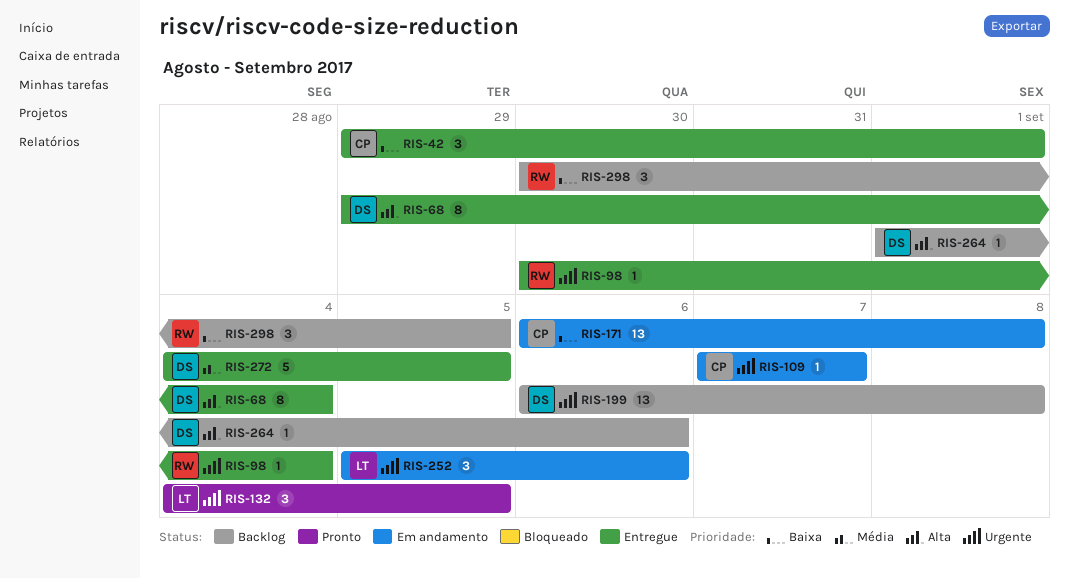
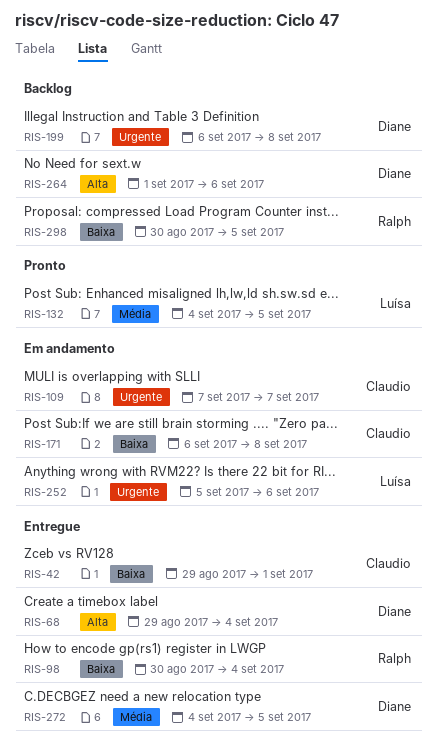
RIS-98, priority: Urgente -> Baixa
RIS-132, priority: Urgente -> Média

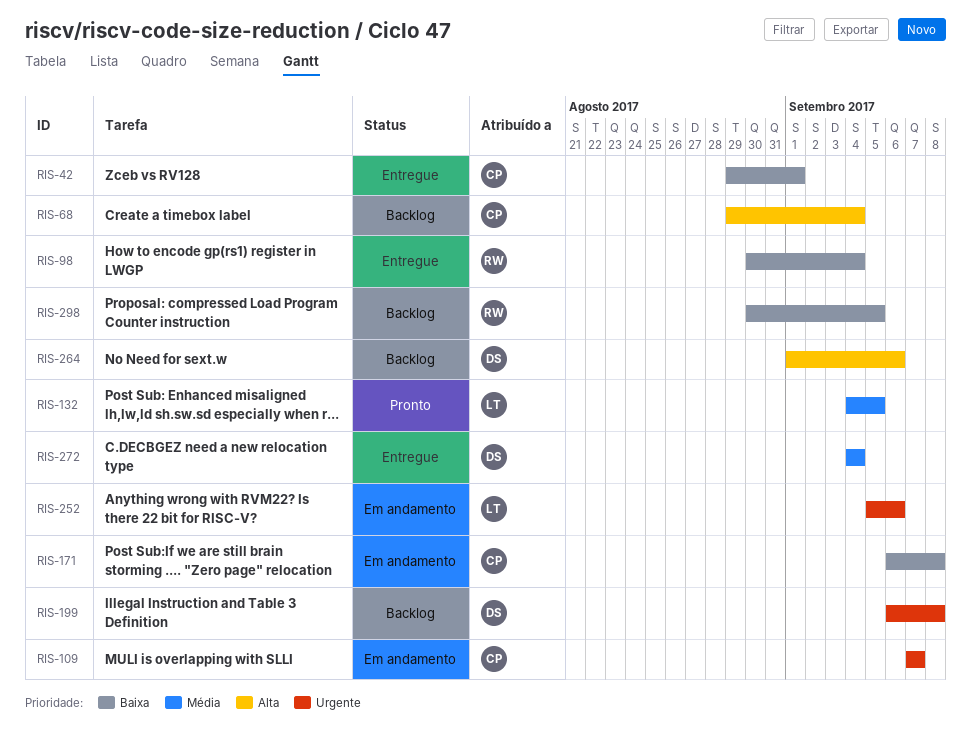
RIS-68, status: Entregue -> Backlog
RIS-68, owner: Diane -> Claudio
RIS-272, due: Sep 5 -> Sep 4

